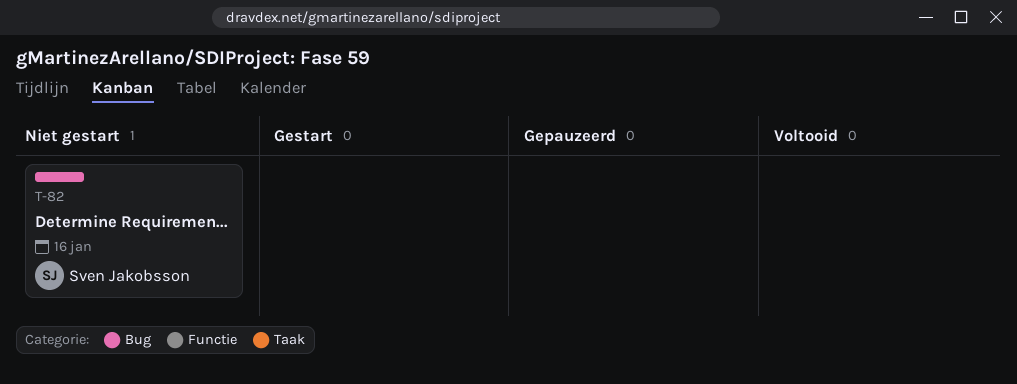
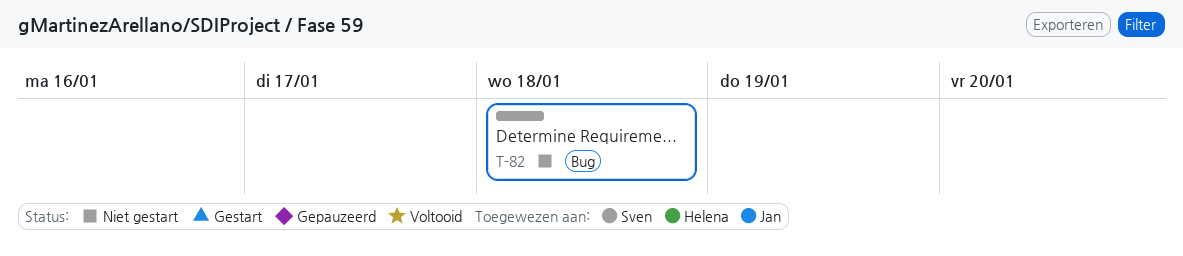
T-82, due: Jan 16 -> Jan 18

